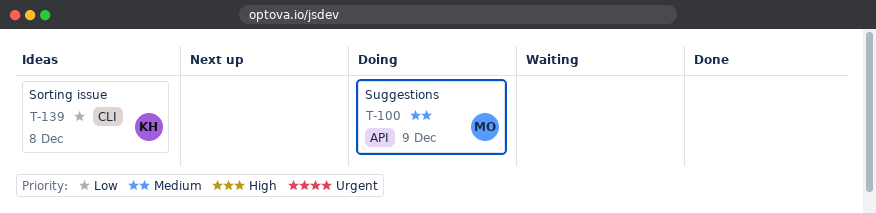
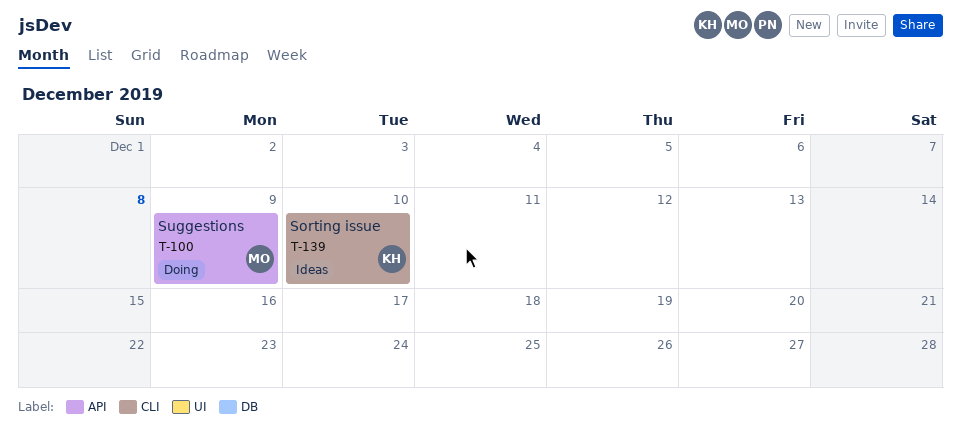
T-139, due: Dec 8 -> Dec 10

